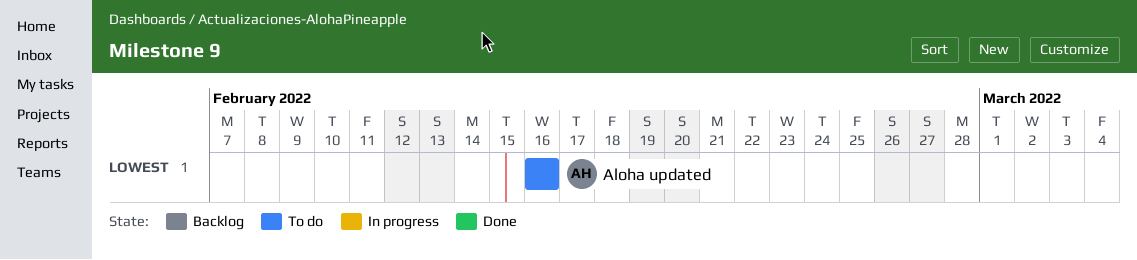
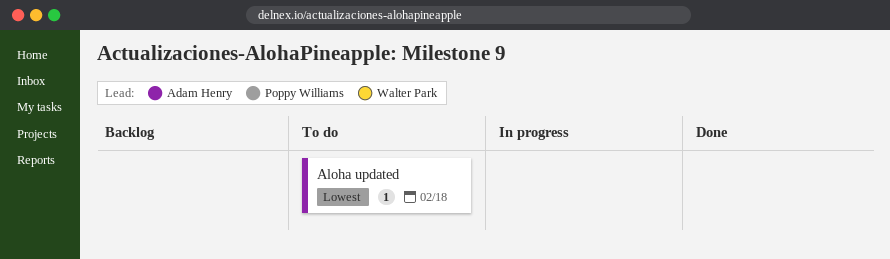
Aloha updated, due: Feb 16 -> Feb 18

